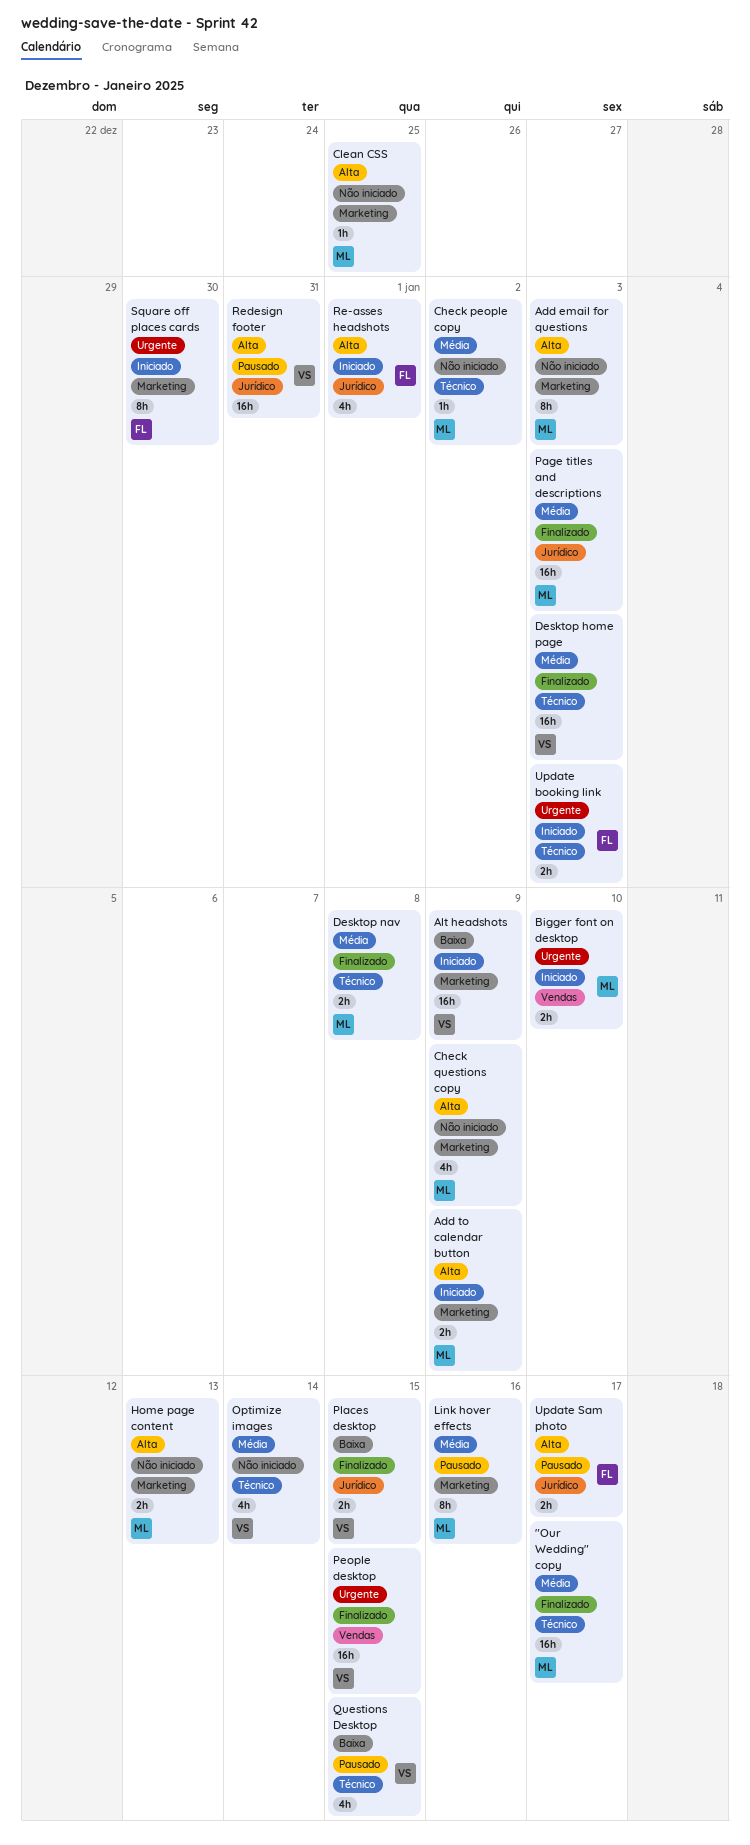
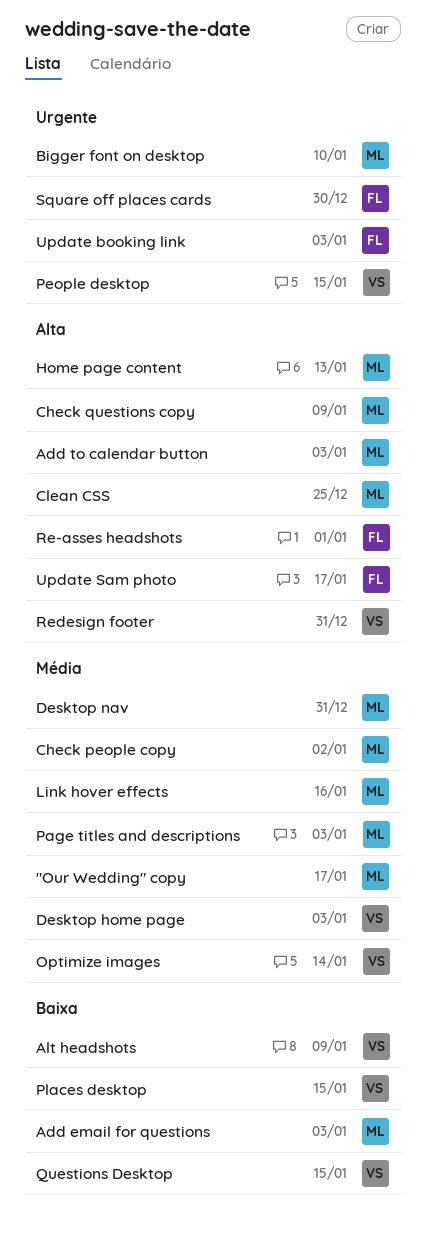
Add email for questions, priority: Alta -> Baixa
Add to calendar button, due: Jan 9 -> Jan 3
Desktop nav, due: Jan 8 -> Dec 31

